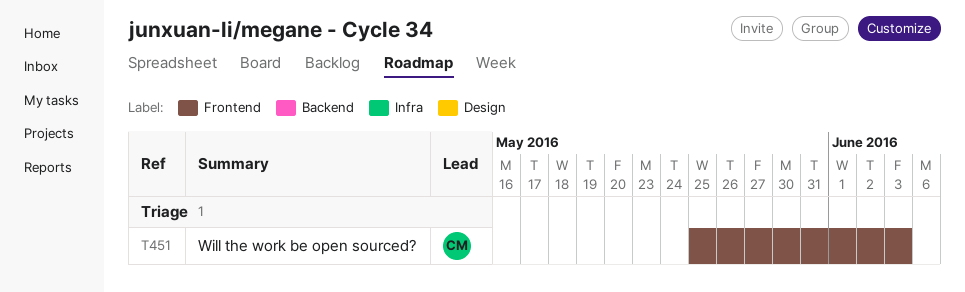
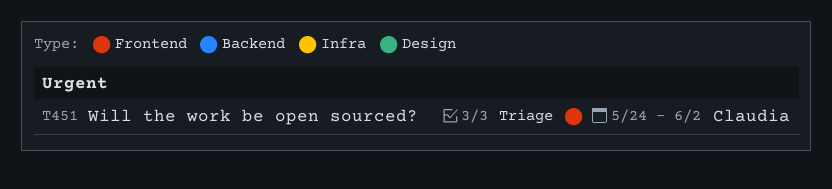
T451, start: May 25 -> May 24
T451, due: Jun 3 -> Jun 2

